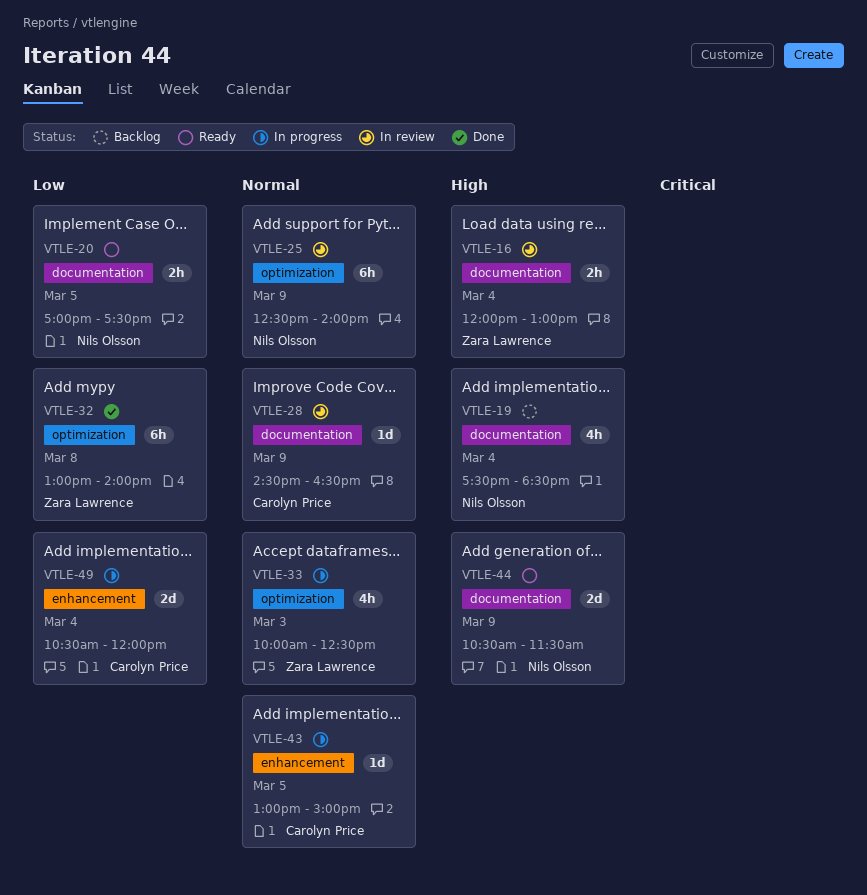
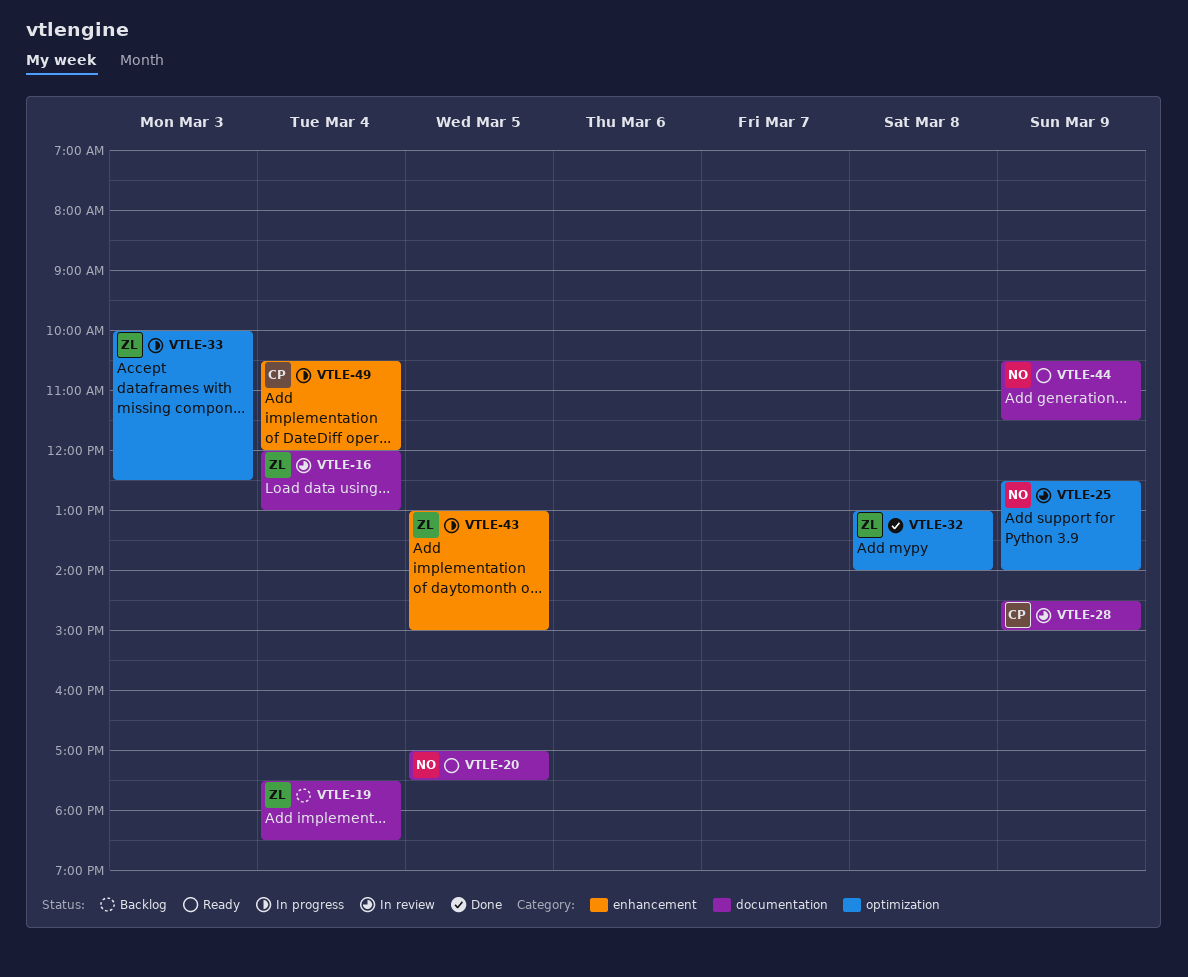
VTLE-19, owner: Nils Olsson -> Zara Lawrence
VTLE-28, ends: 16:30 -> 15:00
VTLE-43, owner: Carolyn Price -> Zara Lawrence

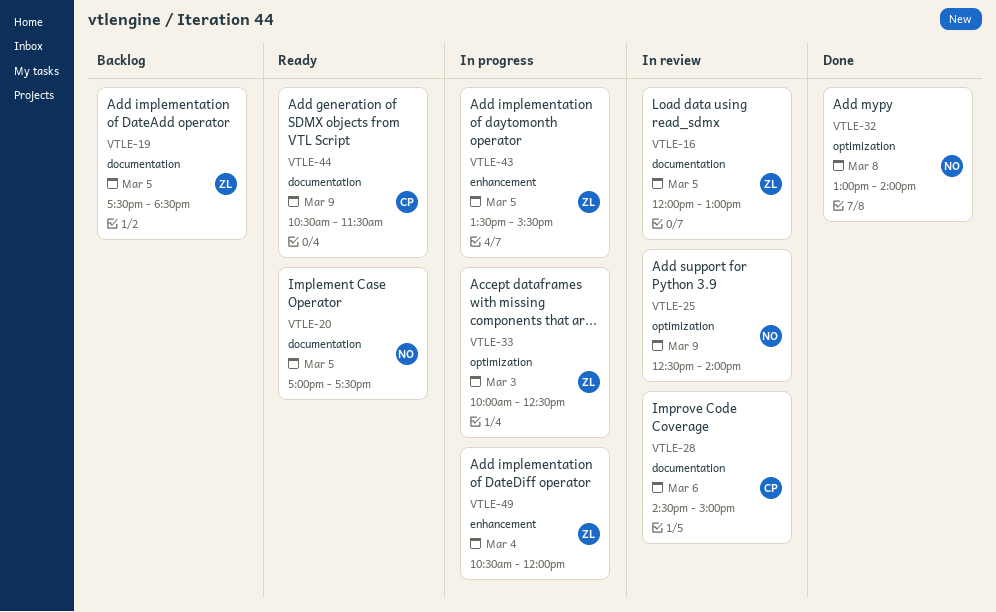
VTLE-16, day: Mar 4 -> Mar 5
VTLE-19, day: Mar 4 -> Mar 5
VTLE-28, day: Mar 9 -> Mar 6
VTLE-32, owner: ZL -> NO
VTLE-43, begins: 13:00 -> 13:30
VTLE-43, ends: 15:00 -> 15:30
VTLE-44, owner: NO -> CP
VTLE-49, owner: CP -> ZL

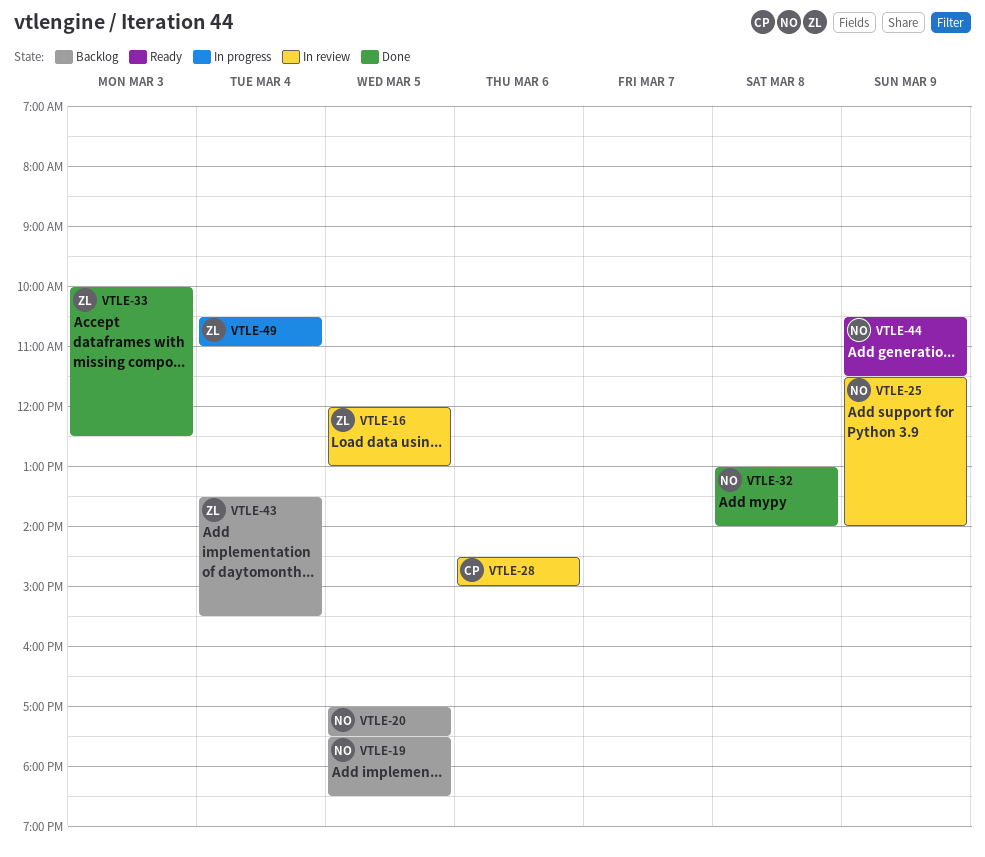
VTLE-19, owner: ZL -> NO
VTLE-20, status: Ready -> Backlog
VTLE-25, begins: 12:30 -> 11:30
VTLE-33, status: In progress -> Done
VTLE-43, status: In progress -> Backlog
VTLE-43, day: Mar 5 -> Mar 4
VTLE-44, owner: CP -> NO
VTLE-49, ends: 12:00 -> 11:00

